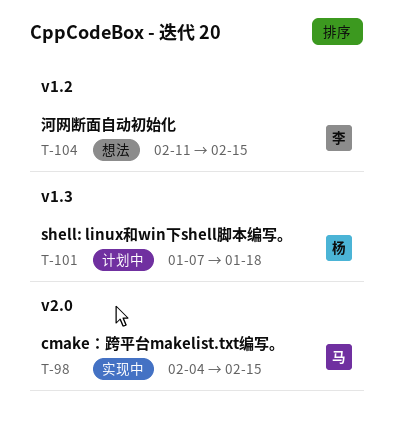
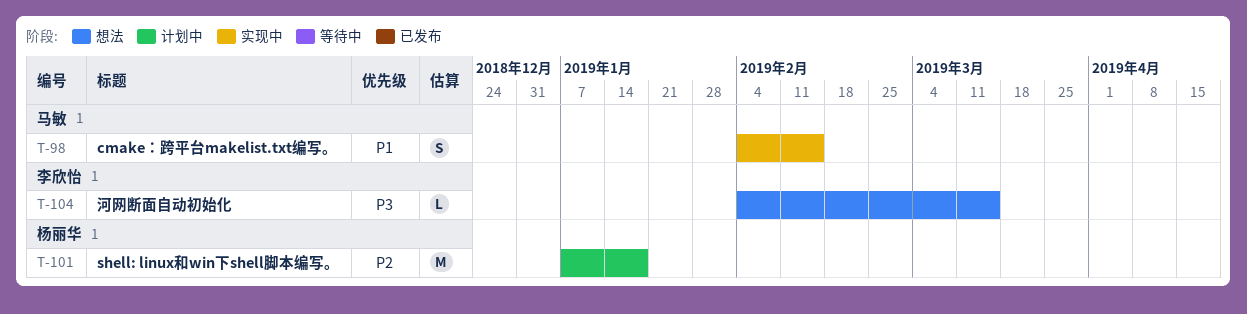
T-104, start: Feb 11 -> Feb 4
T-104, due: Feb 15 -> Mar 15

